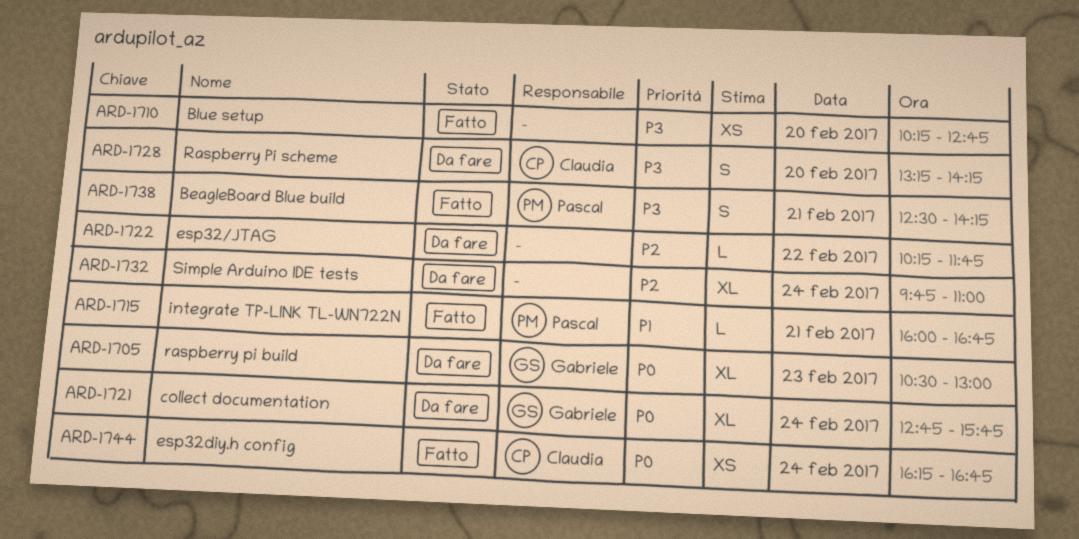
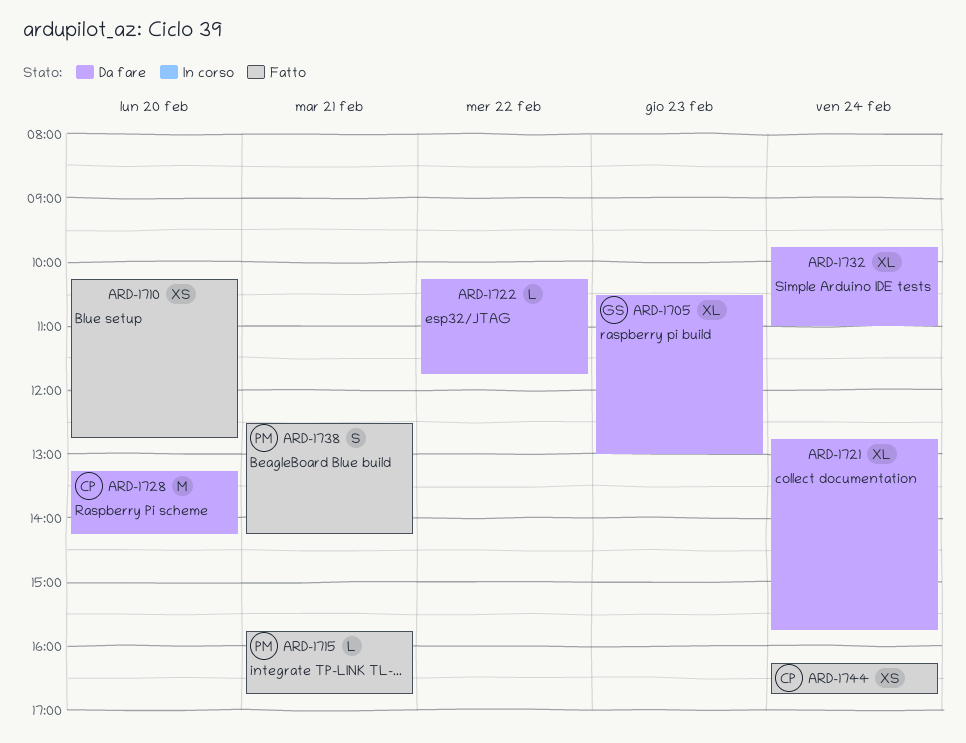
ARD-1715, begins: 16:00 -> 15:45
ARD-1721, owner: Gabriele -> none
ARD-1728, estimate: S -> M

